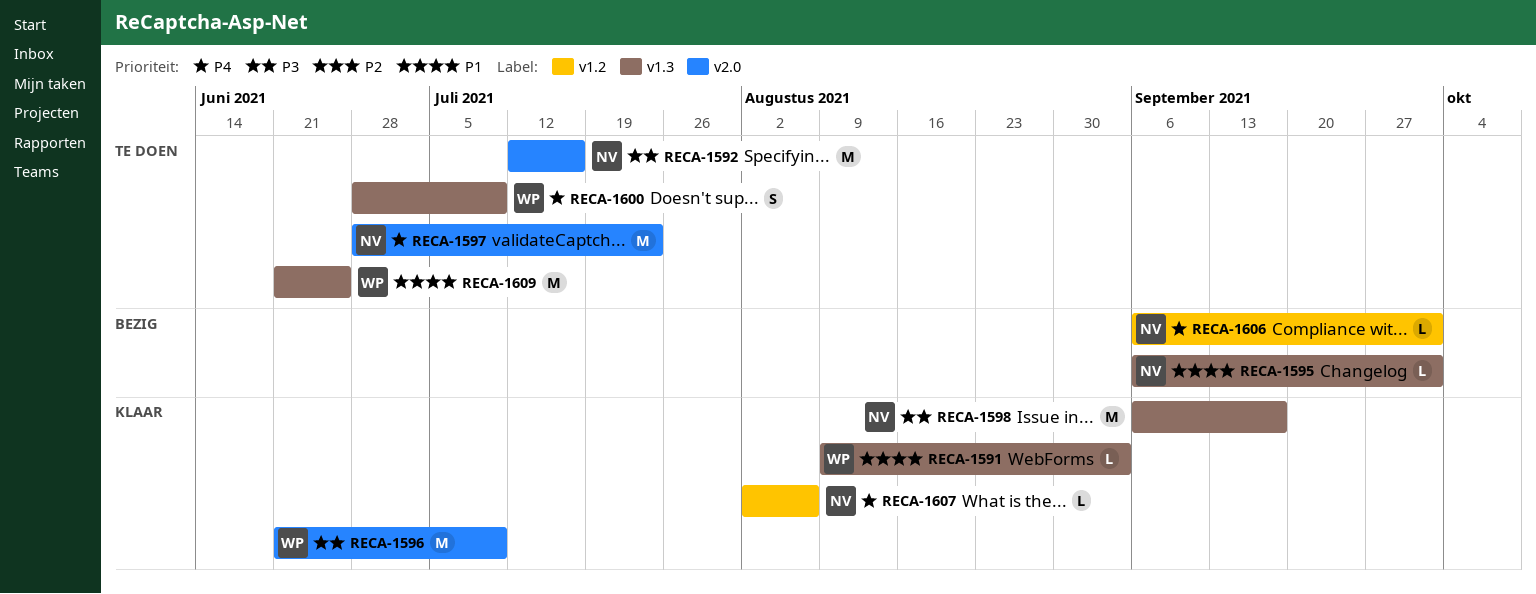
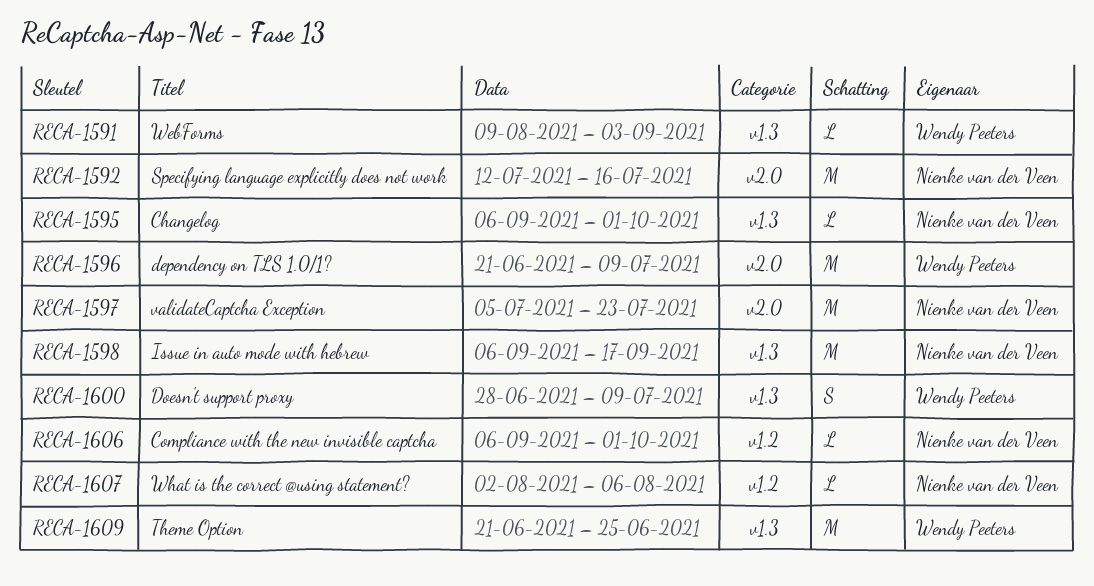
RECA-1597, start: Jun 28 -> Jul 5

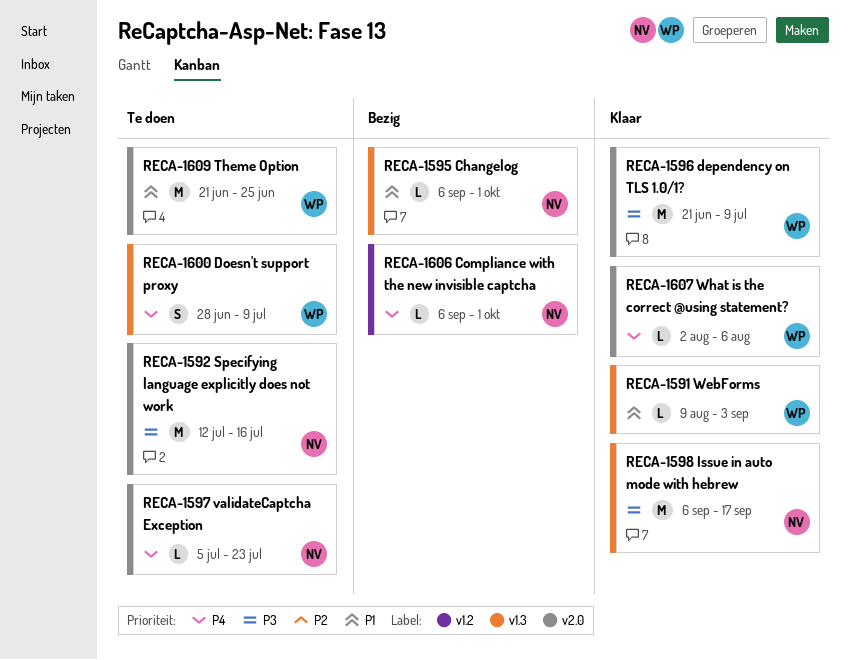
RECA-1597, estimate: M -> L
RECA-1607, owner: Nienke van der Veen -> Wendy Peeters
RECA-1607, label: v1.2 -> v2.0
RECA-1609, label: v1.3 -> v2.0

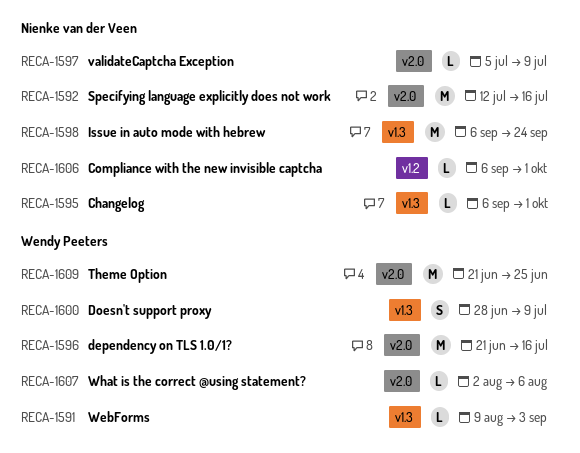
RECA-1596, due: Jul 9 -> Jul 16
RECA-1597, due: Jul 23 -> Jul 9
RECA-1598, due: Sep 17 -> Sep 24

